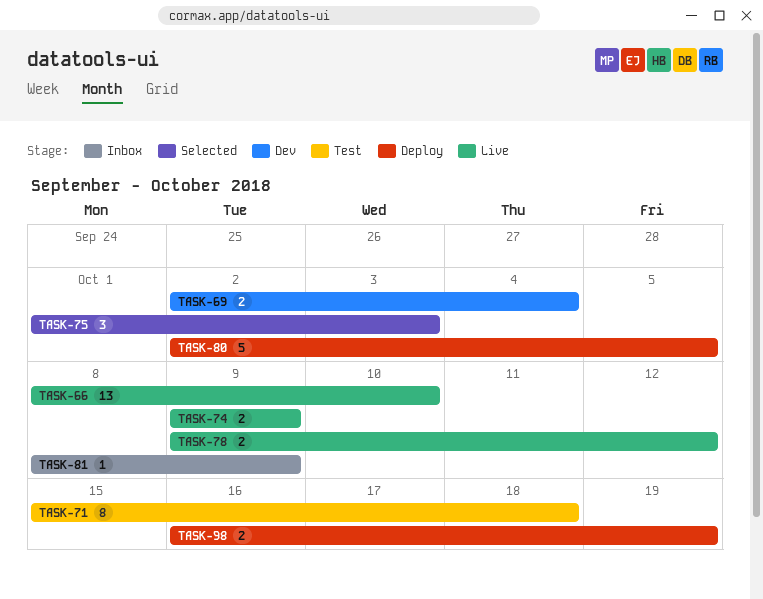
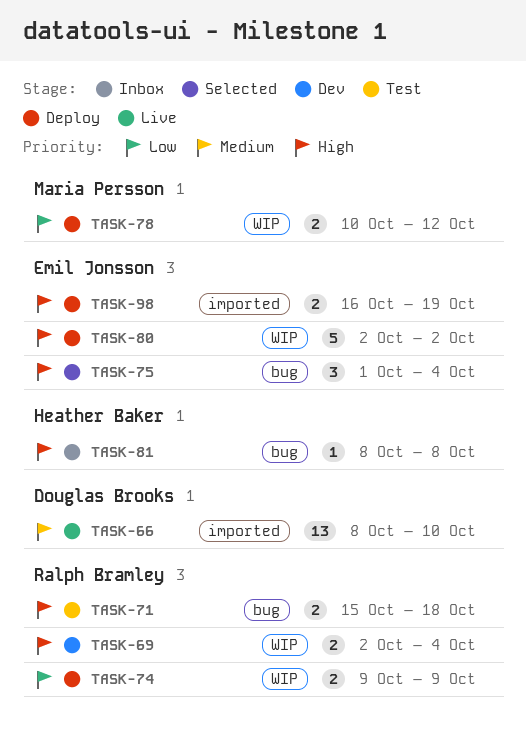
TASK-71, estimate: 8 -> 2
TASK-74, status: Live -> Deploy
TASK-75, due: Oct 3 -> Oct 4
TASK-78, status: Live -> Deploy
TASK-78, start: Oct 9 -> Oct 10
TASK-80, due: Oct 5 -> Oct 2
TASK-81, due: Oct 9 -> Oct 8

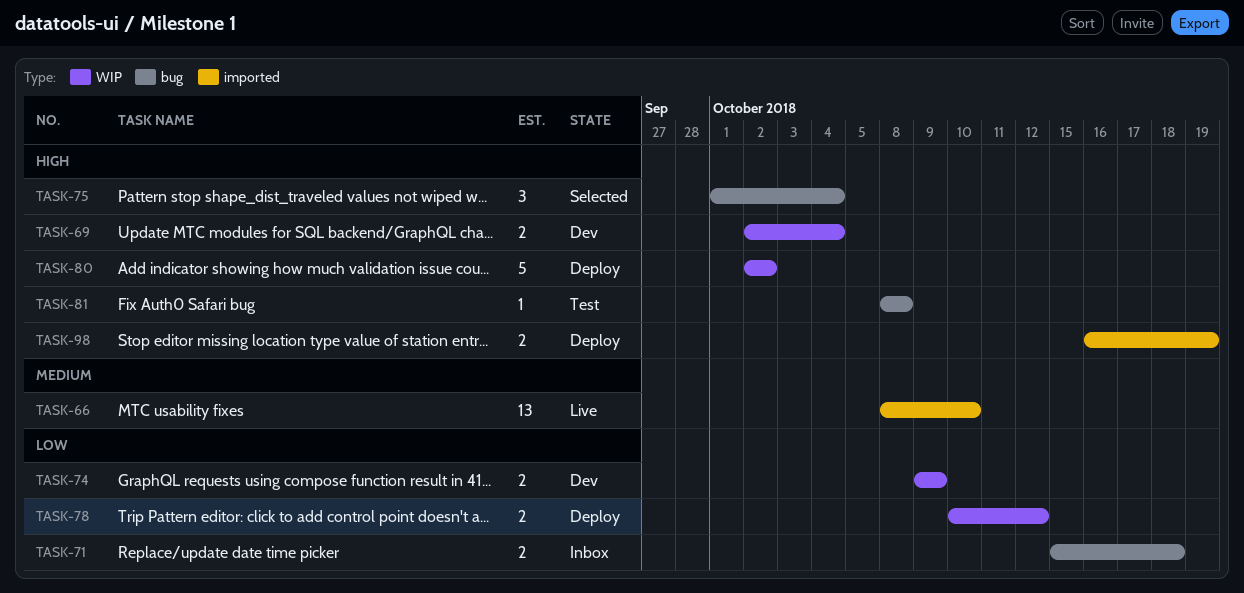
TASK-71, status: Test -> Inbox
TASK-71, priority: High -> Low
TASK-74, status: Deploy -> Dev
TASK-81, status: Inbox -> Test

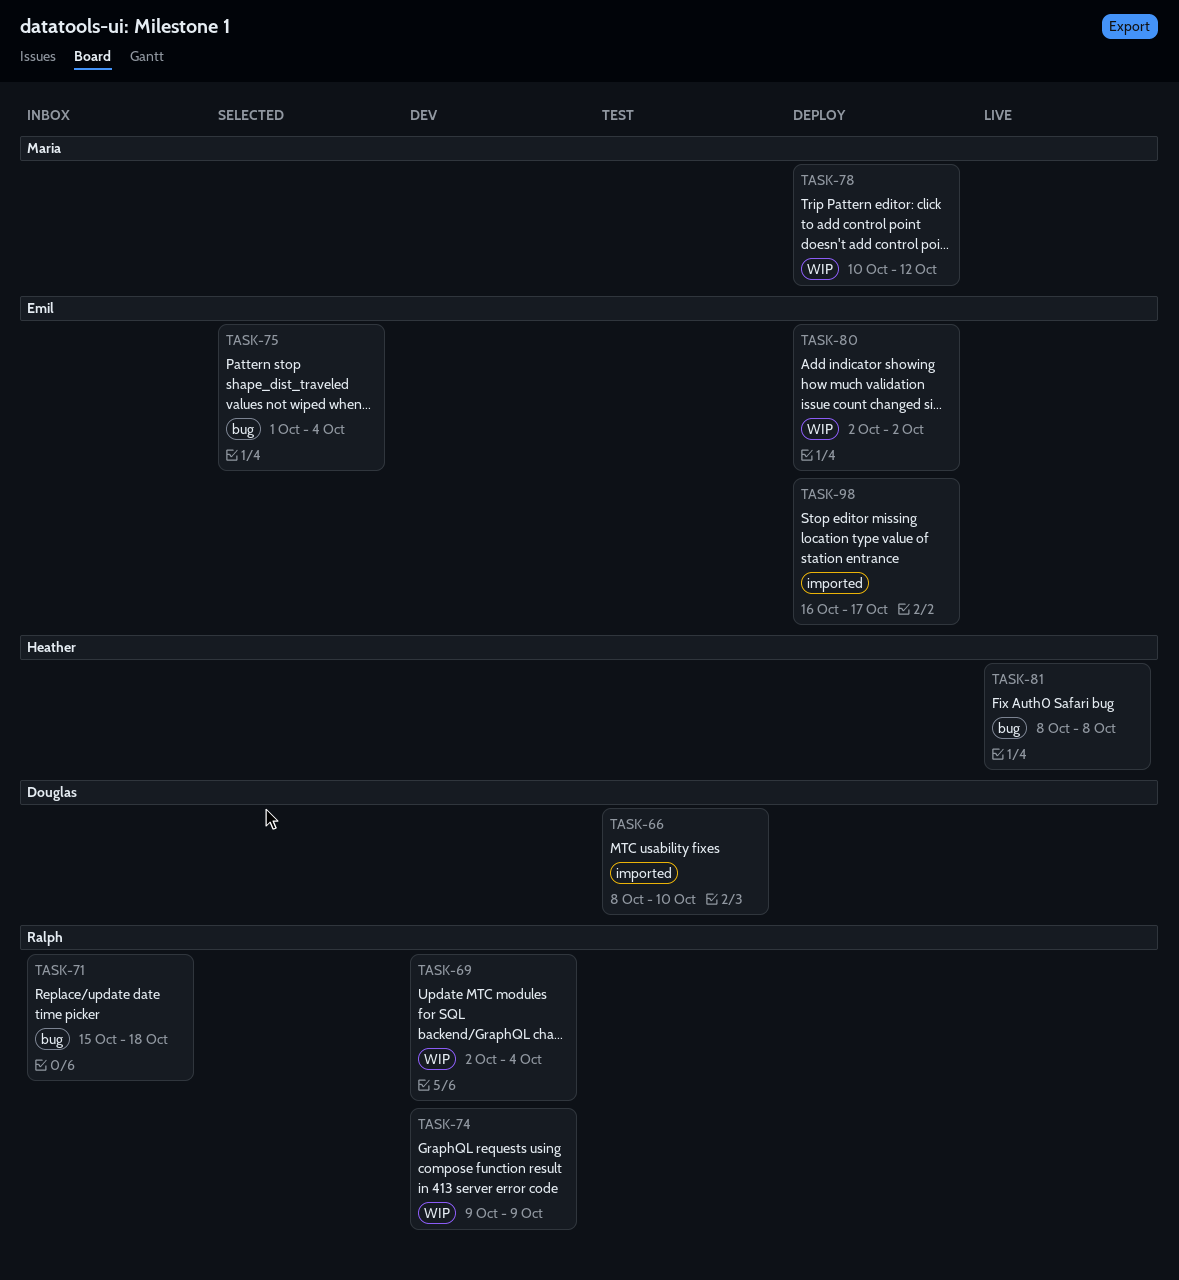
TASK-66, status: Live -> Test
TASK-81, status: Test -> Live
TASK-98, due: Oct 19 -> Oct 17

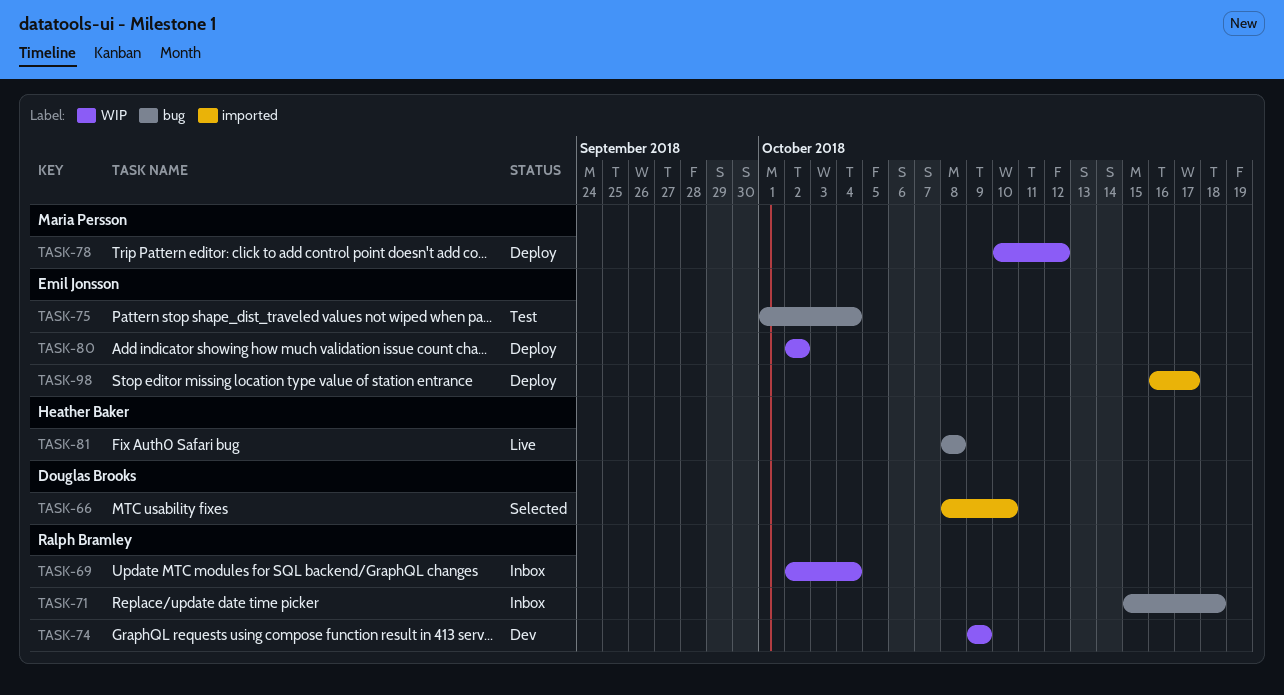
TASK-66, status: Test -> Selected
TASK-69, status: Dev -> Inbox
TASK-75, status: Selected -> Test

